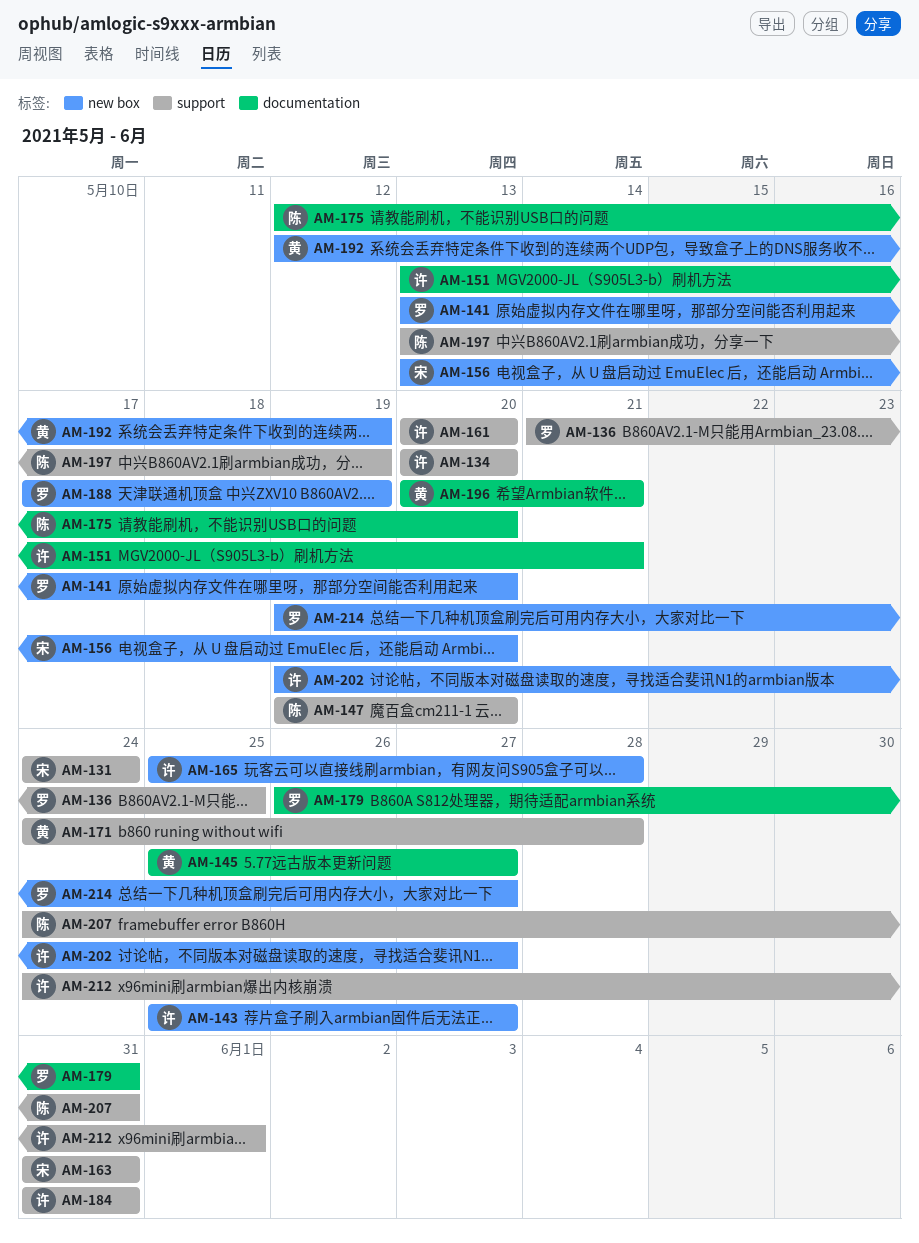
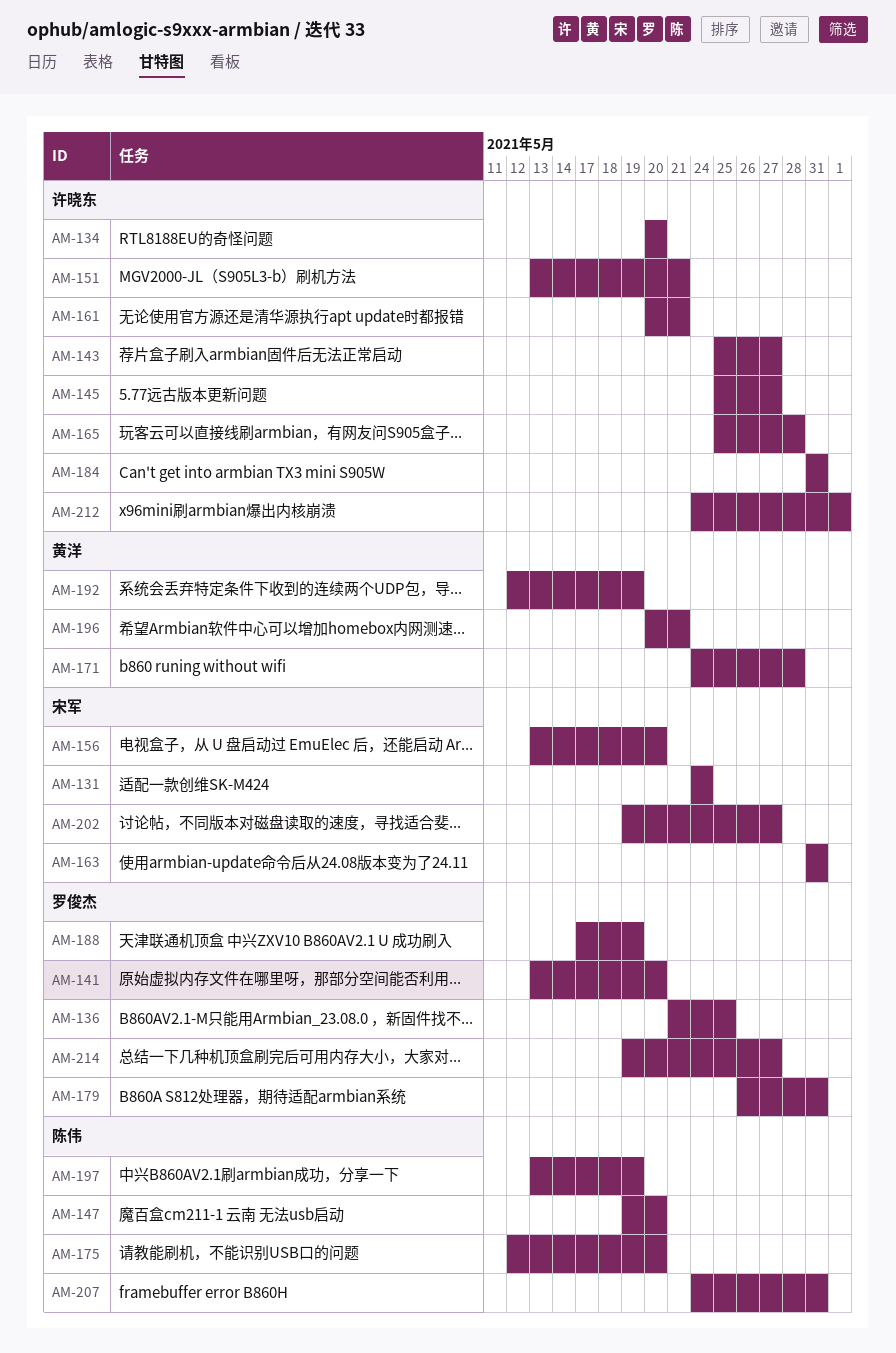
AM-145, owner: 黄洋 -> 许晓东
AM-161, due: May 20 -> May 21
AM-202, owner: 许晓东 -> 宋军

